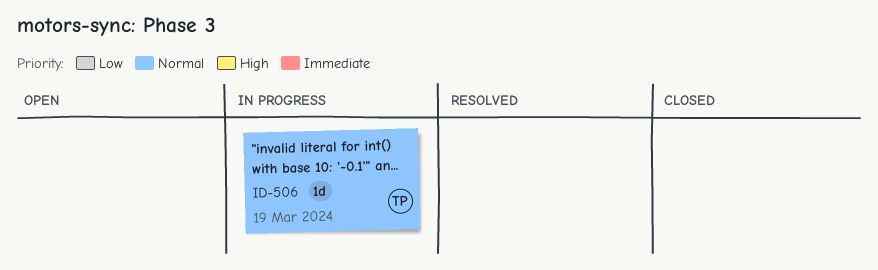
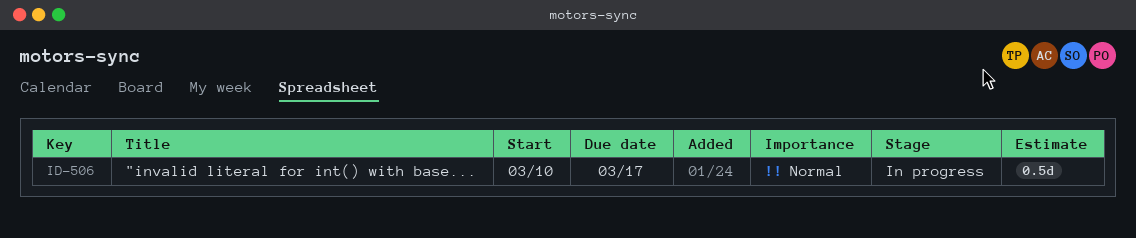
ID-506, estimate: 1d -> 0.5d
ID-506, due: Mar 19 -> Mar 17

